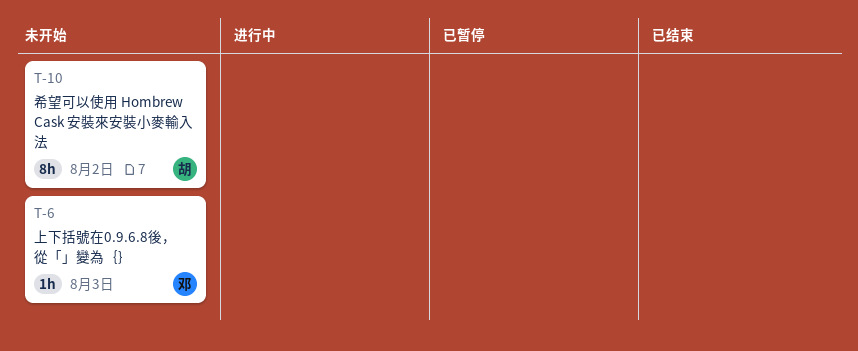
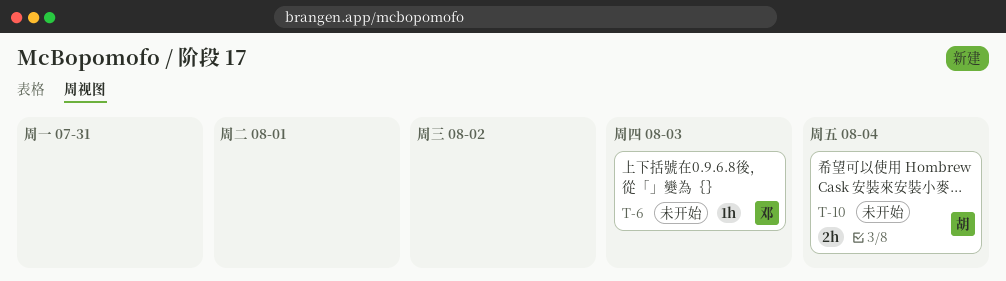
T-10, estimate: 8h -> 2h
T-10, due: Aug 2 -> Aug 4

